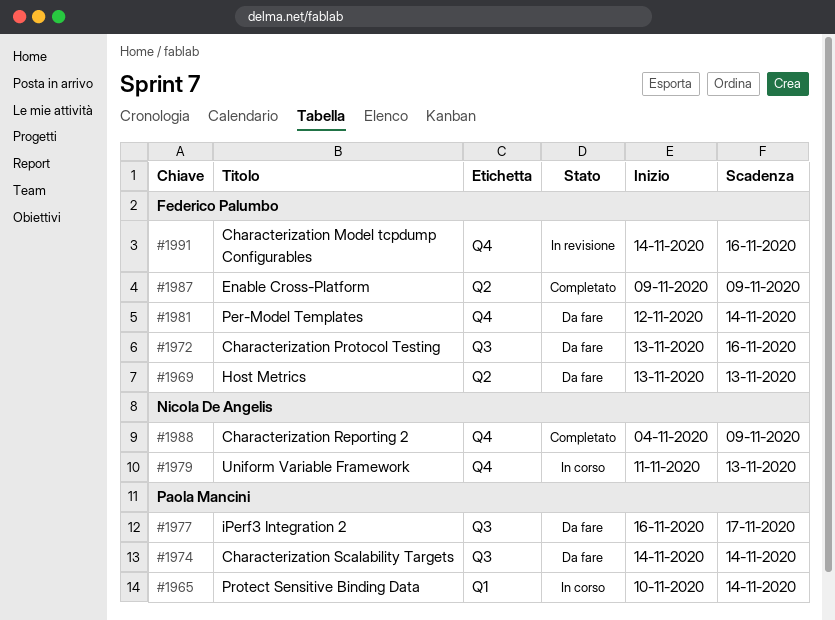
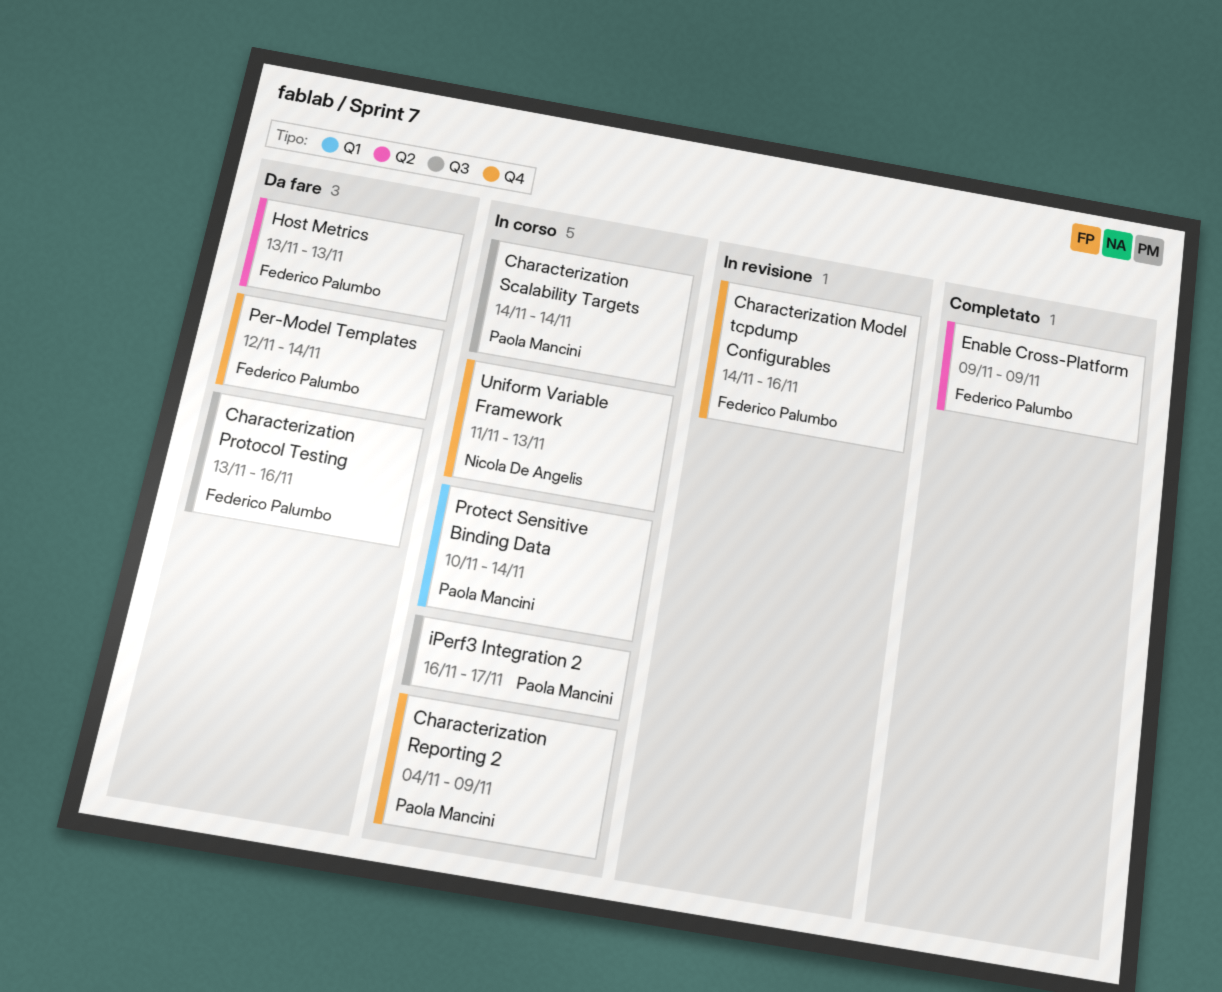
Characterization Reporting 2, status: Completato -> In corso
Characterization Reporting 2, owner: Nicola De Angelis -> Paola Mancini
Characterization Scalability Targets, status: Da fare -> In corso
iPerf3 Integration 2, status: Da fare -> In corso

